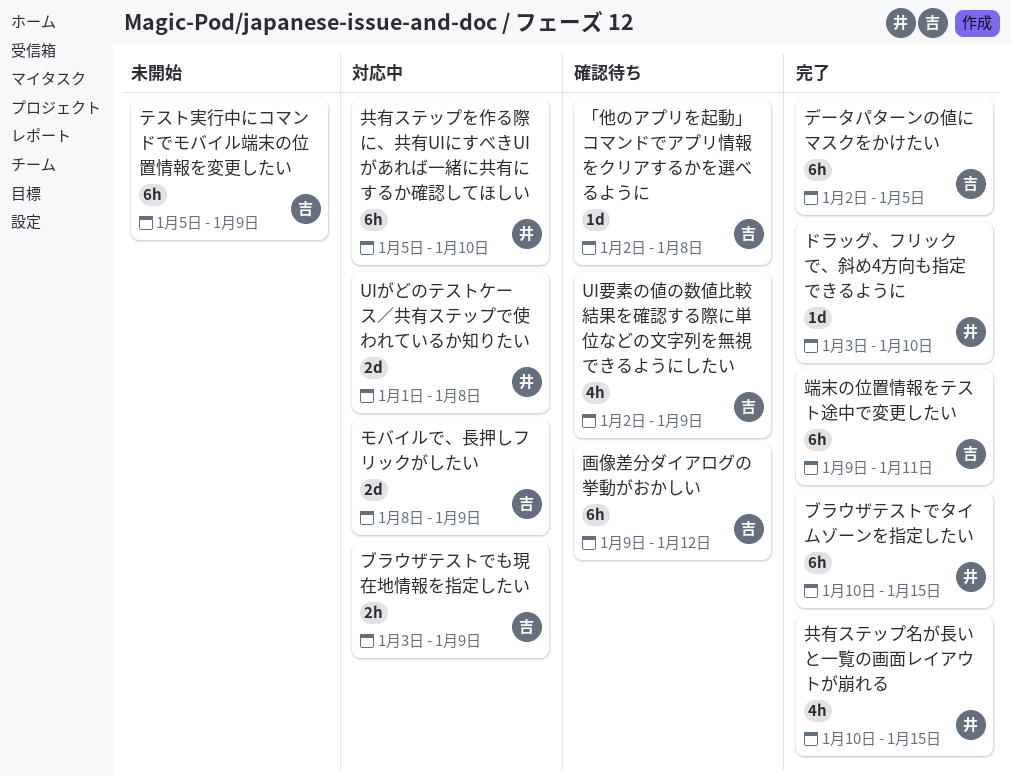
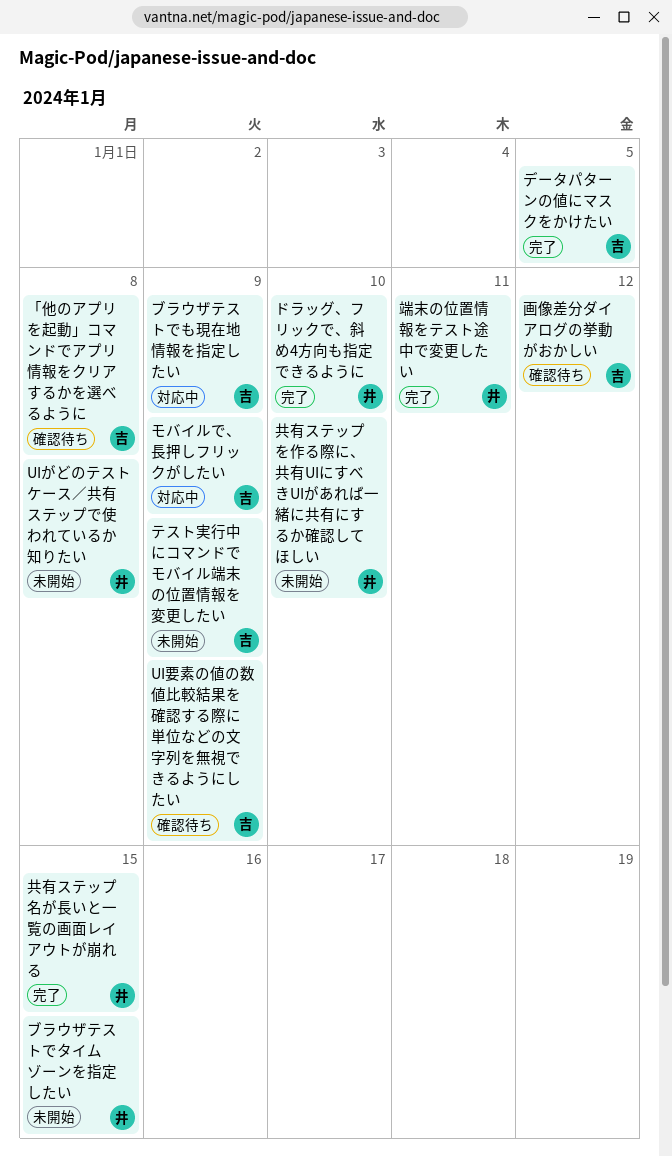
UIがどのテストケース／共有ステップで使われているか知りたい, status: 対応中 -> 未開始
ブラウザテストでタイムゾーンを指定したい, status: 完了 -> 未開始
共有ステップを作る際に、共有UIにすべきUIがあれば一緒に共有にするか確認してほしい, status: 対応中 -> 未開始
端末の位置情報をテスト途中で変更したい, owner: 吉 -> 井

